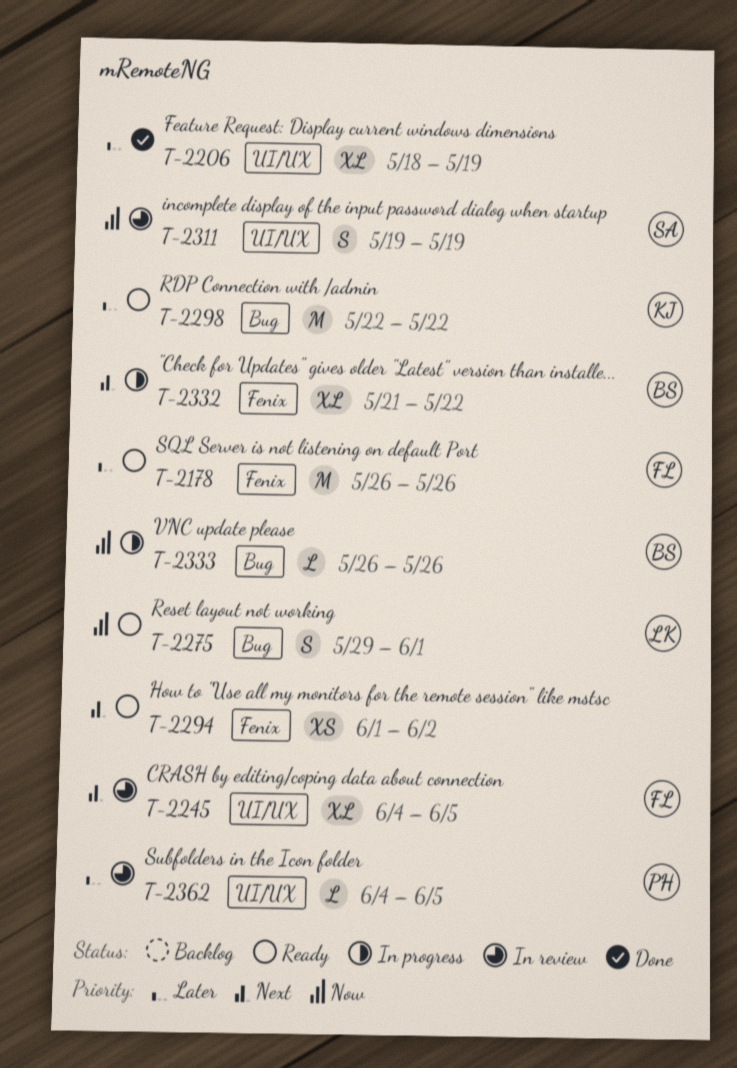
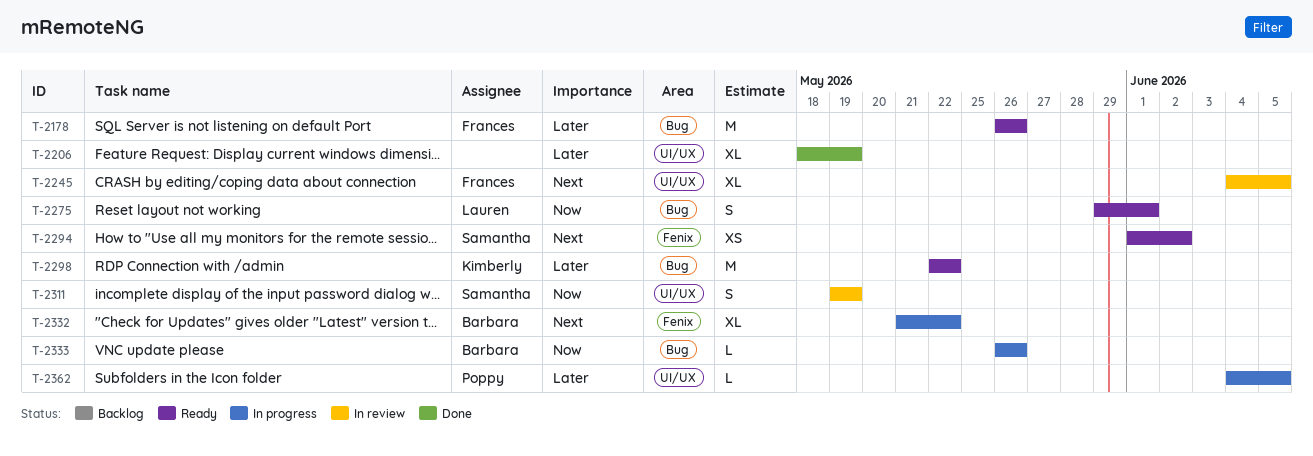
T-2178, label: Fenix -> Bug
T-2294, owner: none -> Samantha
T-2362, status: In review -> In progress

